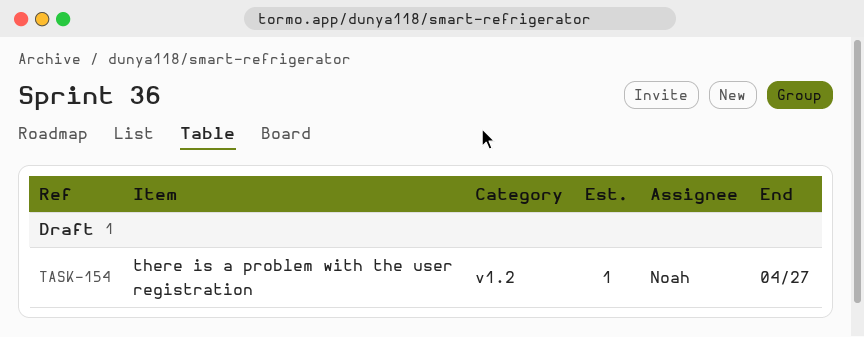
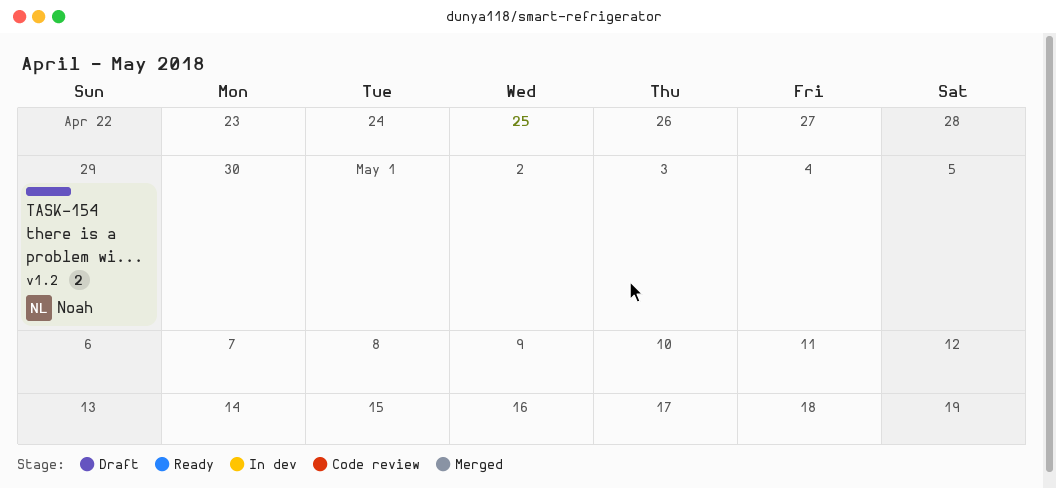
TASK-154, estimate: 1 -> 2
TASK-154, due: Apr 27 -> Apr 29

